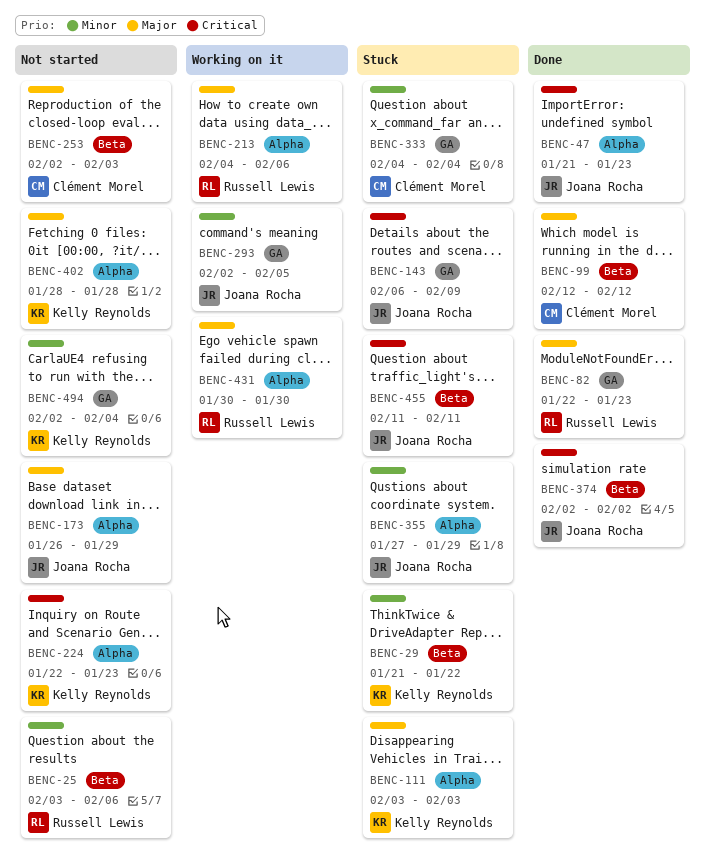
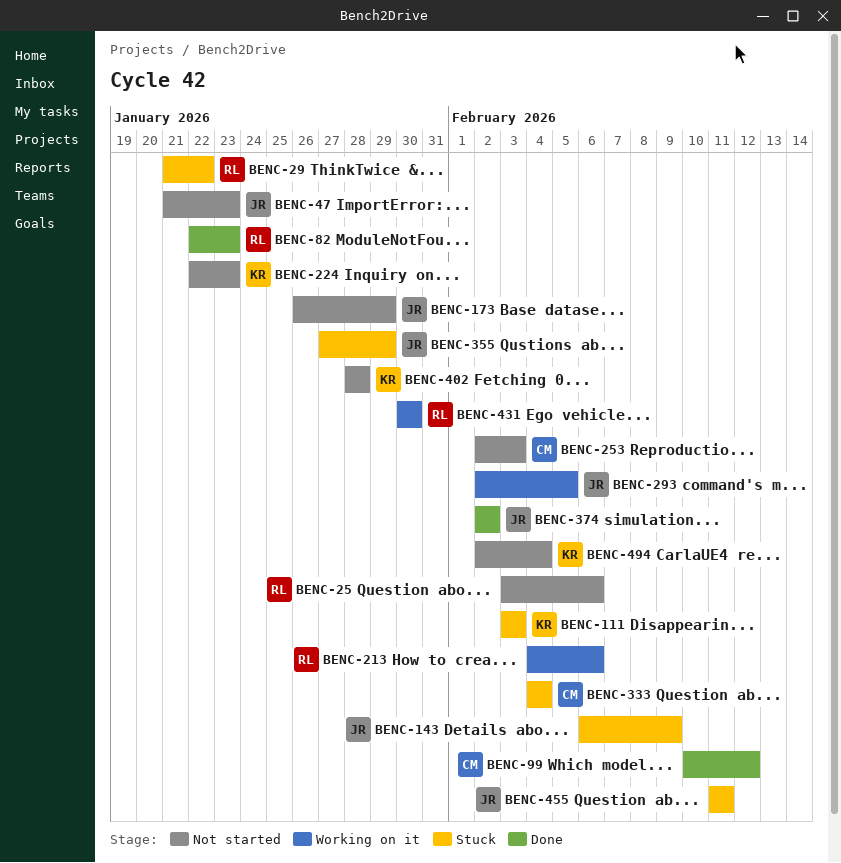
BENC-29, owner: Kelly Reynolds -> Russell Lewis
BENC-47, status: Done -> Not started
BENC-99, start: Feb 12 -> Feb 10

